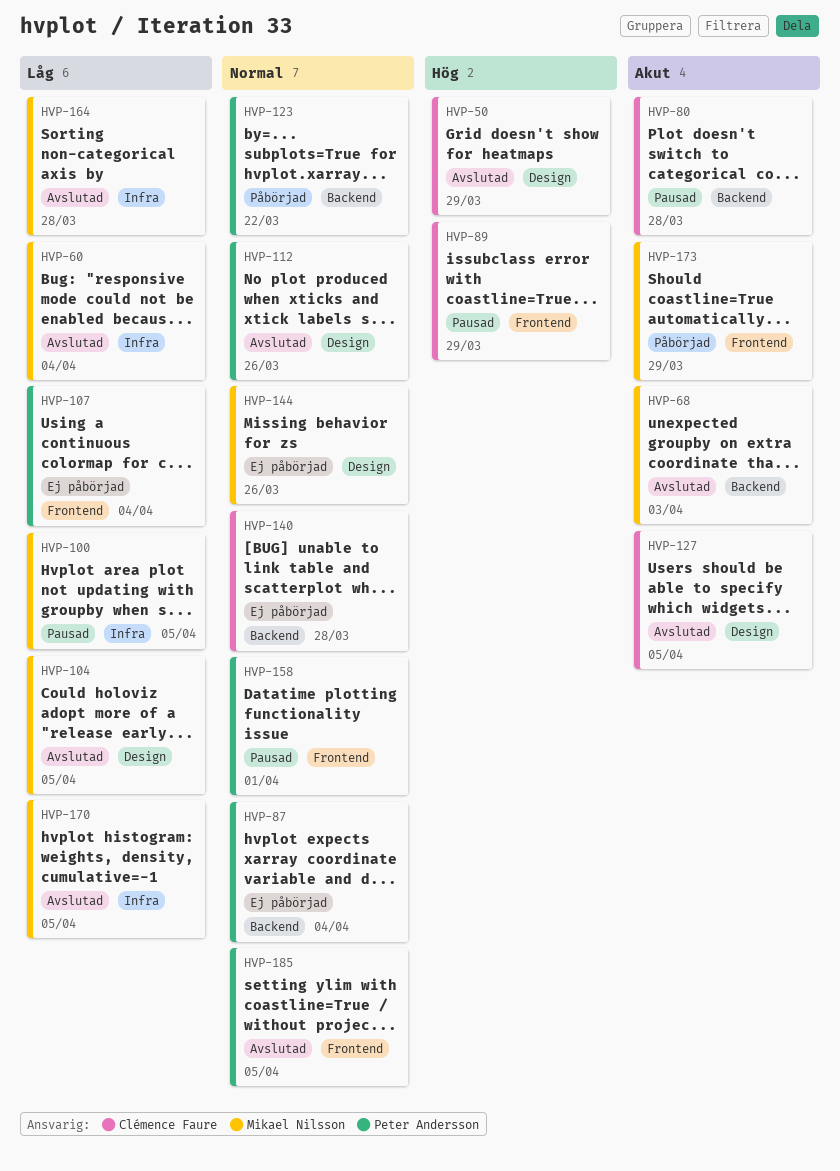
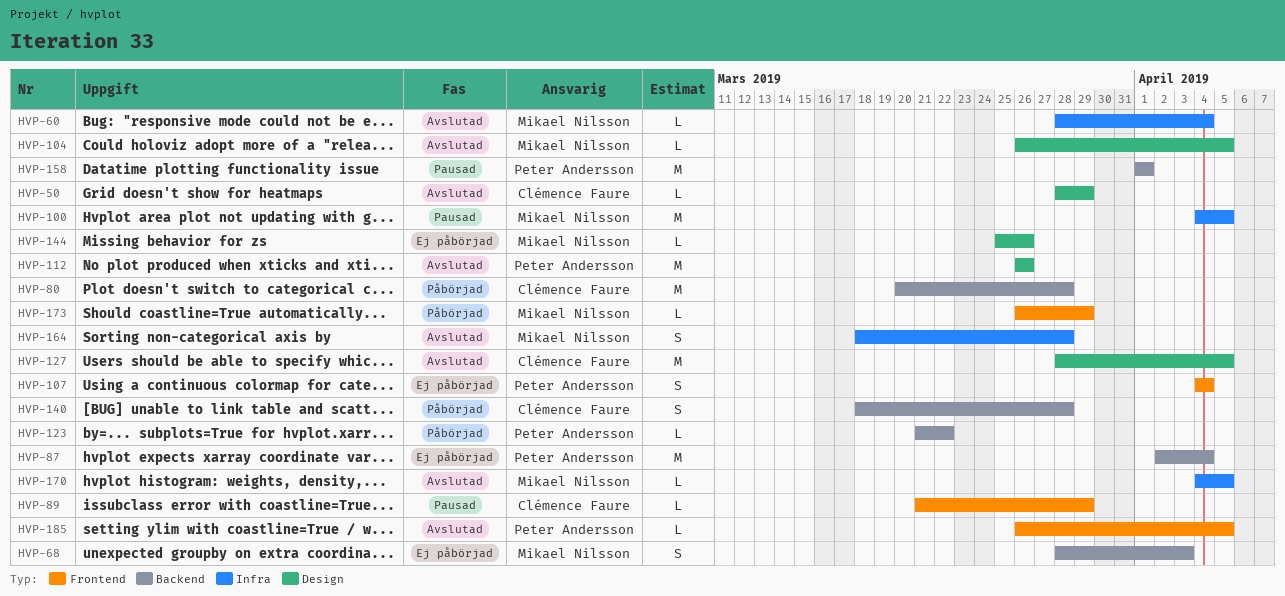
HVP-68, status: Avslutad -> Ej påbörjad
HVP-80, status: Pausad -> Påbörjad
HVP-140, status: Ej påbörjad -> Påbörjad
HVP-158, label: Frontend -> Backend

